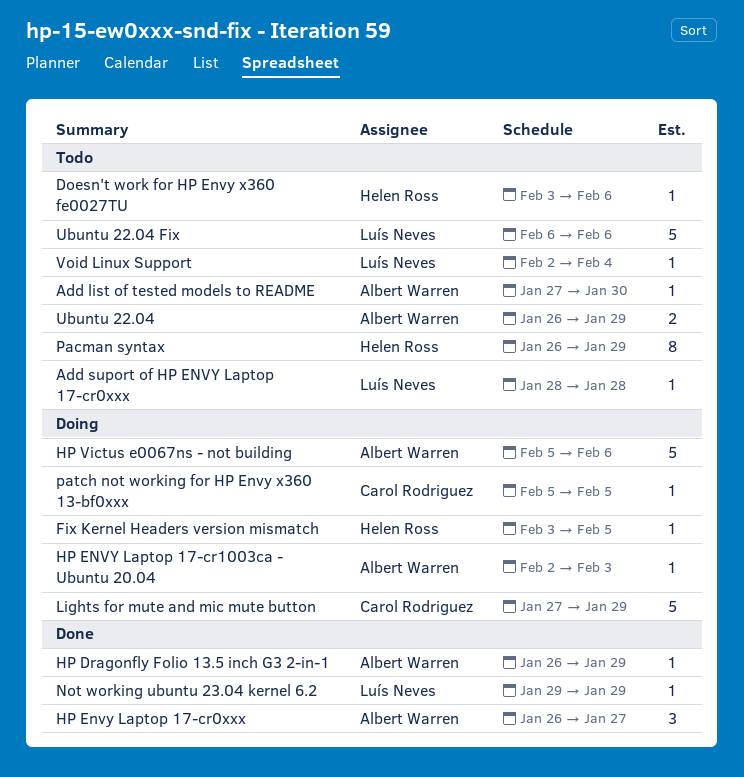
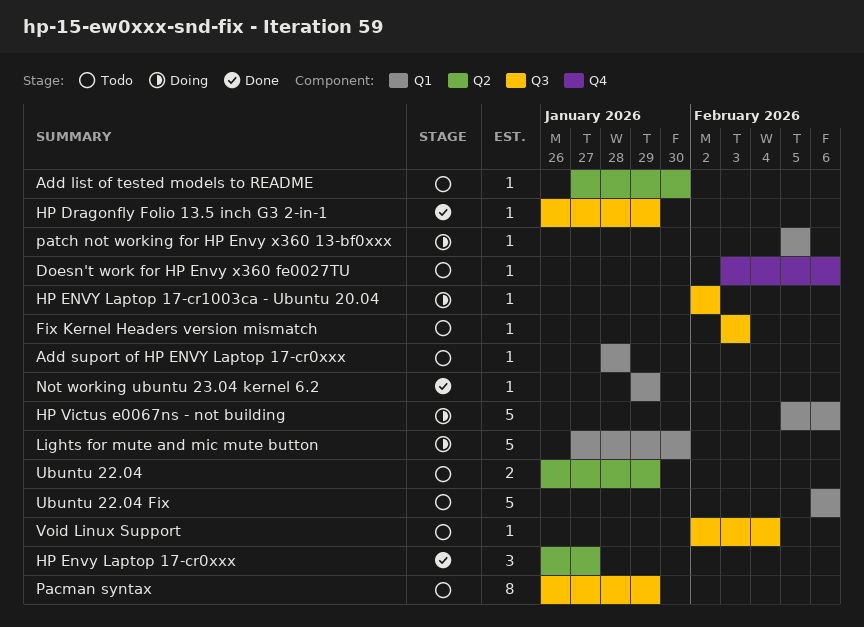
Fix Kernel Headers version mismatch, status: Doing -> Todo
Fix Kernel Headers version mismatch, due: Feb 5 -> Feb 3
HP ENVY Laptop 17-cr1003ca - Ubuntu 20.04, due: Feb 3 -> Feb 2
Lights for mute and mic mute button, due: Jan 29 -> Jan 30

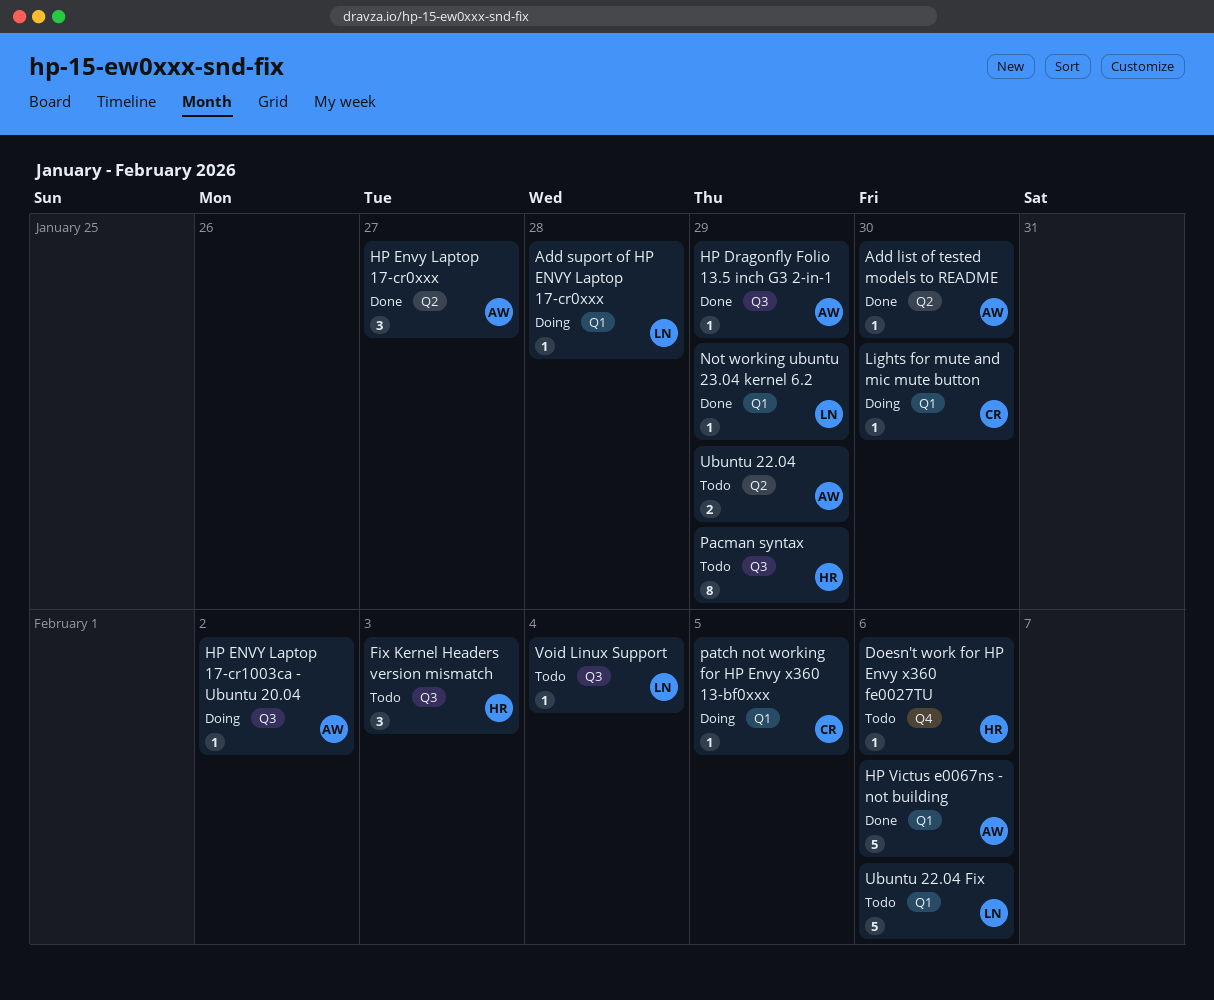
Add list of tested models to README, status: Todo -> Done
Add suport of HP ENVY Laptop 17-cr0xxx, status: Todo -> Doing
Fix Kernel Headers version mismatch, estimate: 1 -> 3
HP Victus e0067ns - not building, status: Doing -> Done
Lights for mute and mic mute button, estimate: 5 -> 1

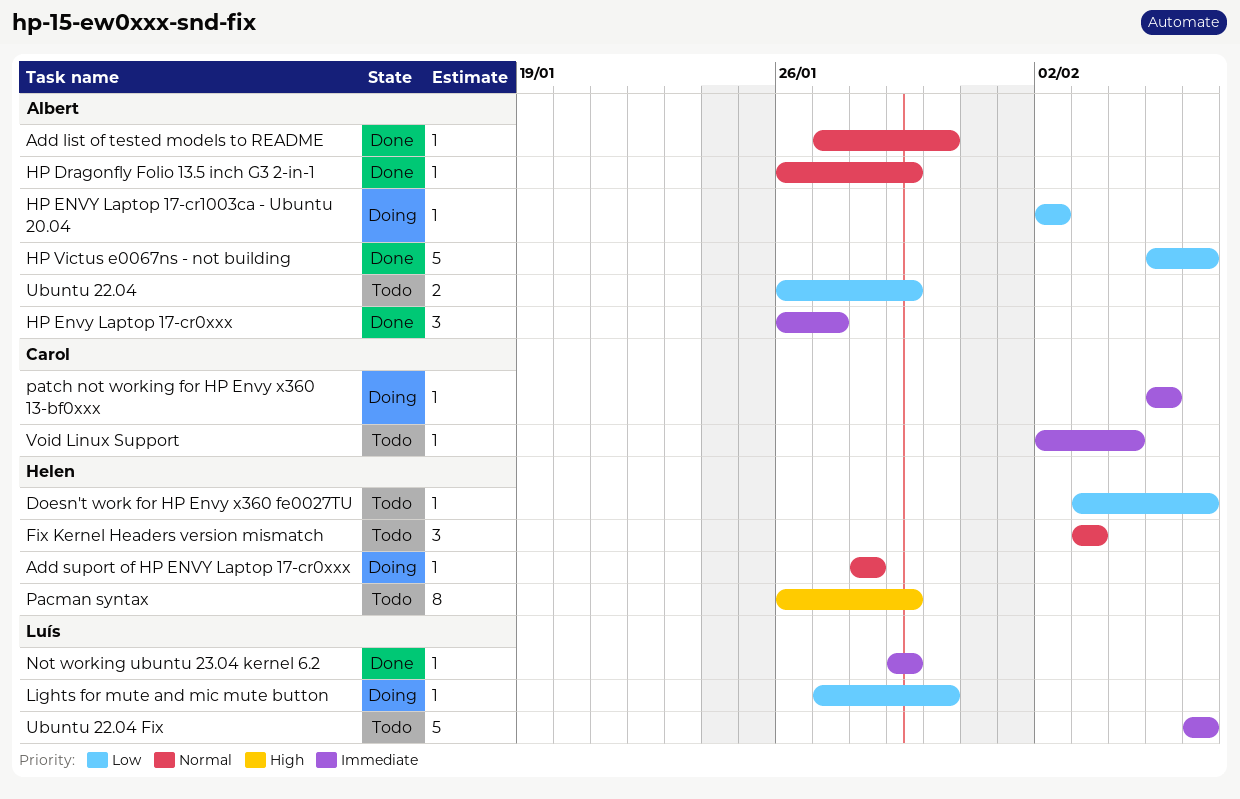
Add suport of HP ENVY Laptop 17-cr0xxx, owner: Luís -> Helen
Lights for mute and mic mute button, owner: Carol -> Luís
Void Linux Support, owner: Luís -> Carol

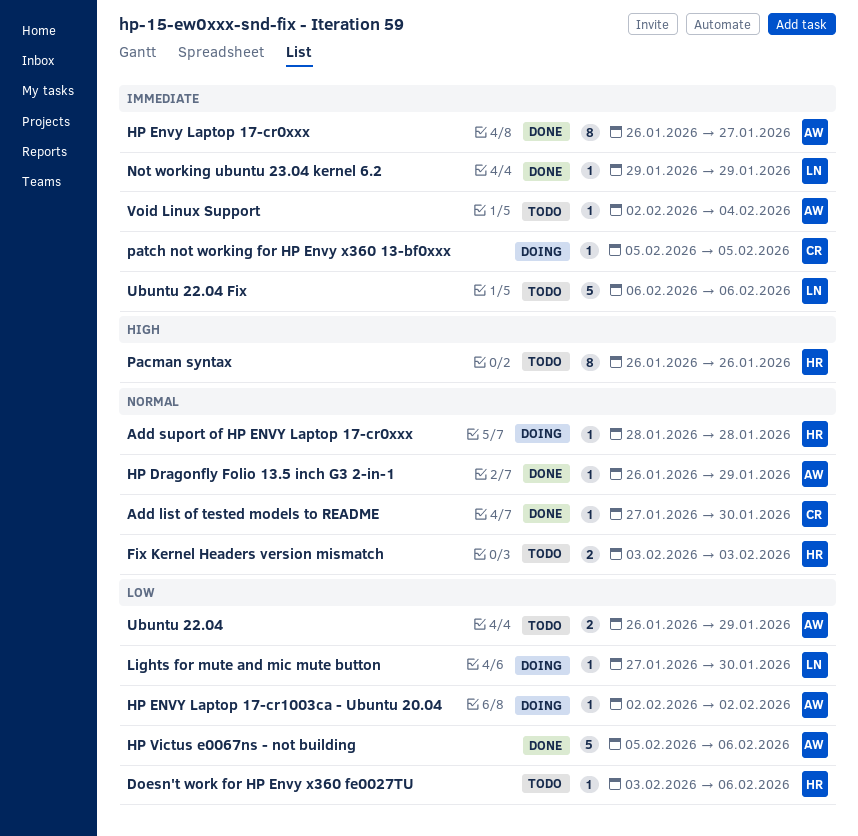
Add list of tested models to README, owner: Albert -> Carol
Fix Kernel Headers version mismatch, estimate: 3 -> 2
HP Envy Laptop 17-cr0xxx, estimate: 3 -> 8
Pacman syntax, due: Jan 29 -> Jan 26
Void Linux Support, owner: Carol -> Albert

